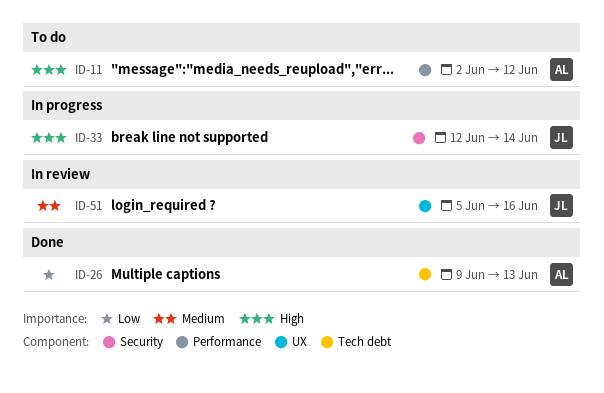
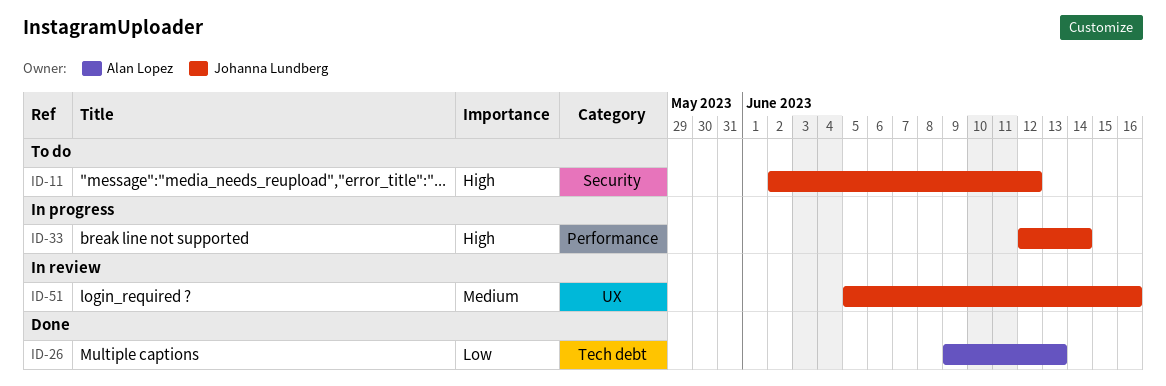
ID-11, owner: Alan Lopez -> Johanna Lundberg
ID-11, label: Performance -> Security
ID-33, label: Security -> Performance

